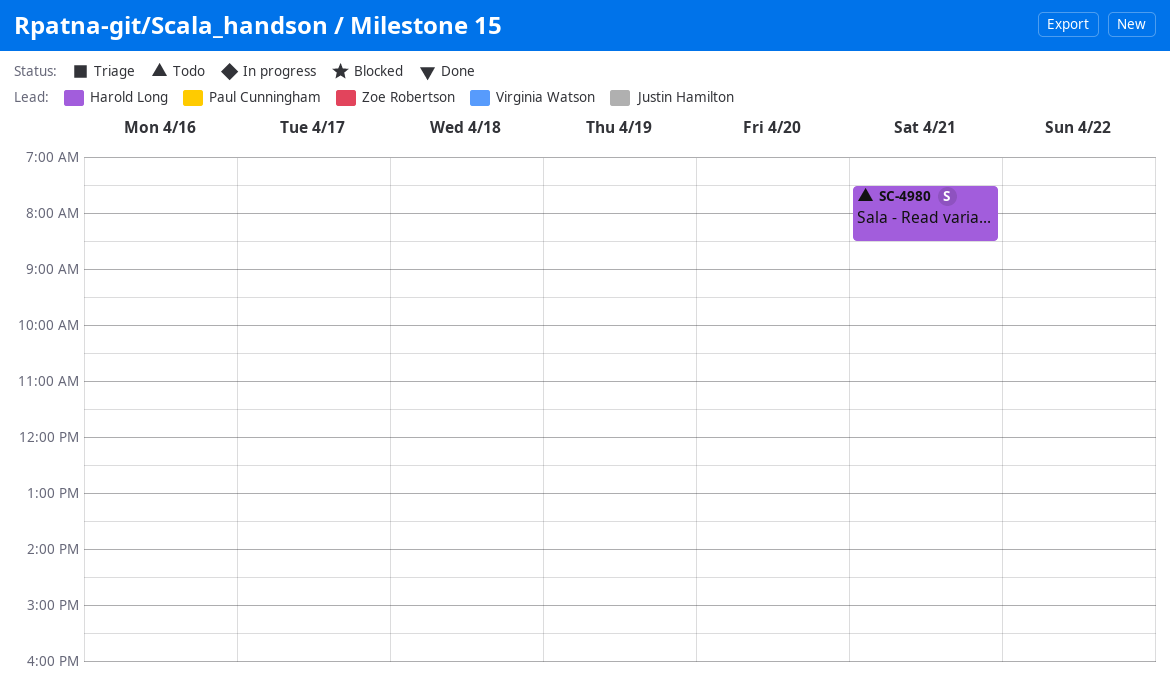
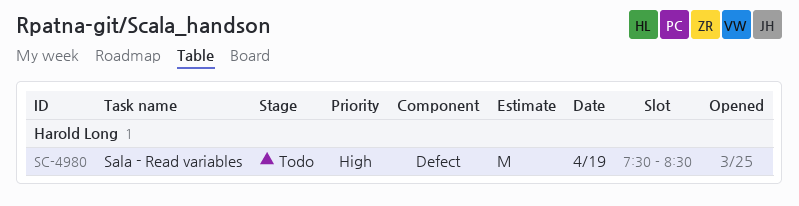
SC-4980, estimate: S -> M
SC-4980, day: Apr 21 -> Apr 19

